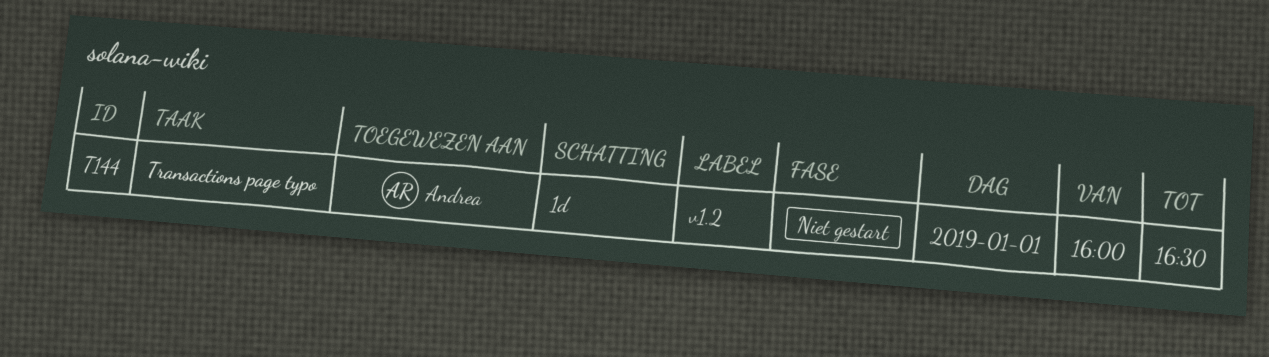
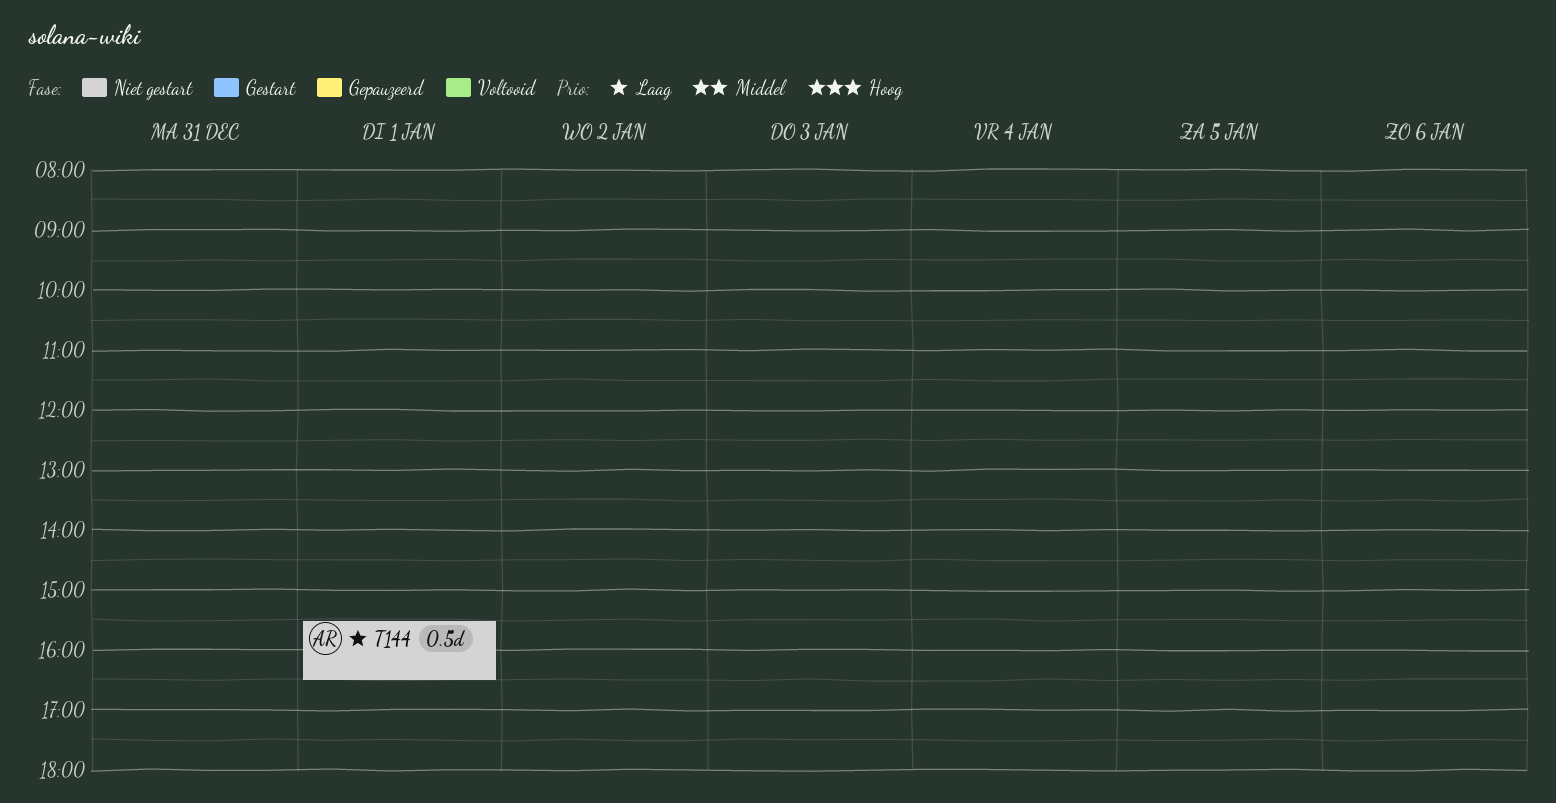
T144, estimate: 1d -> 0.5d
T144, begins: 16:00 -> 15:30

